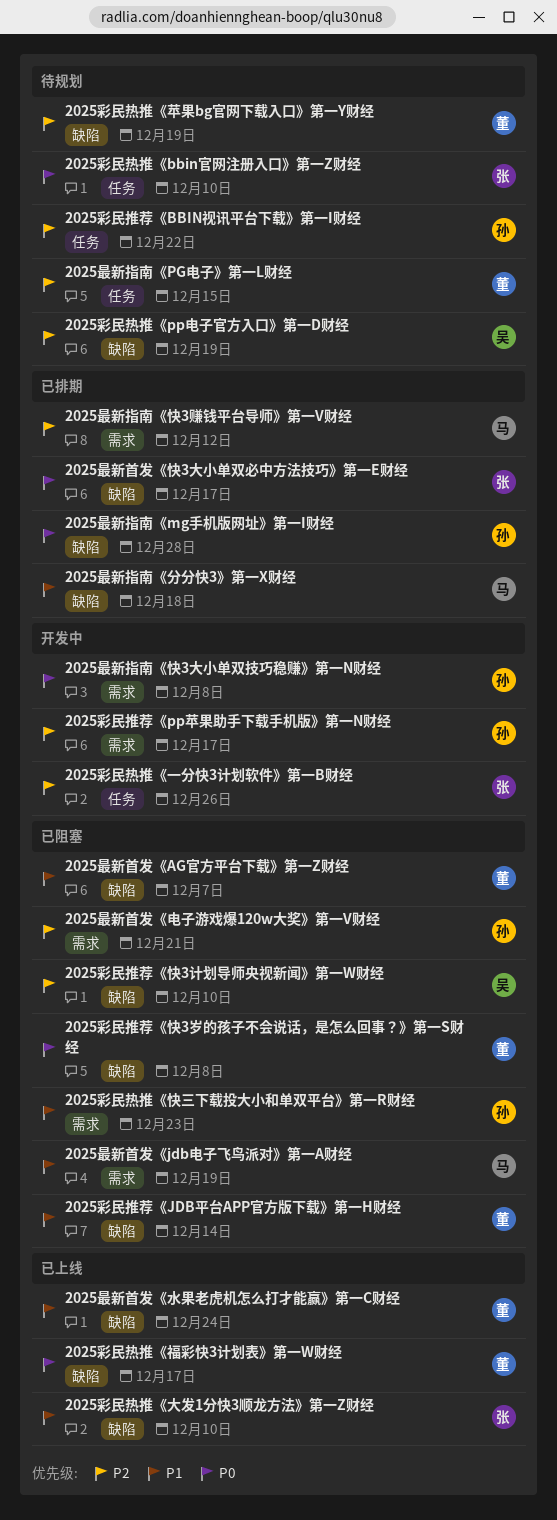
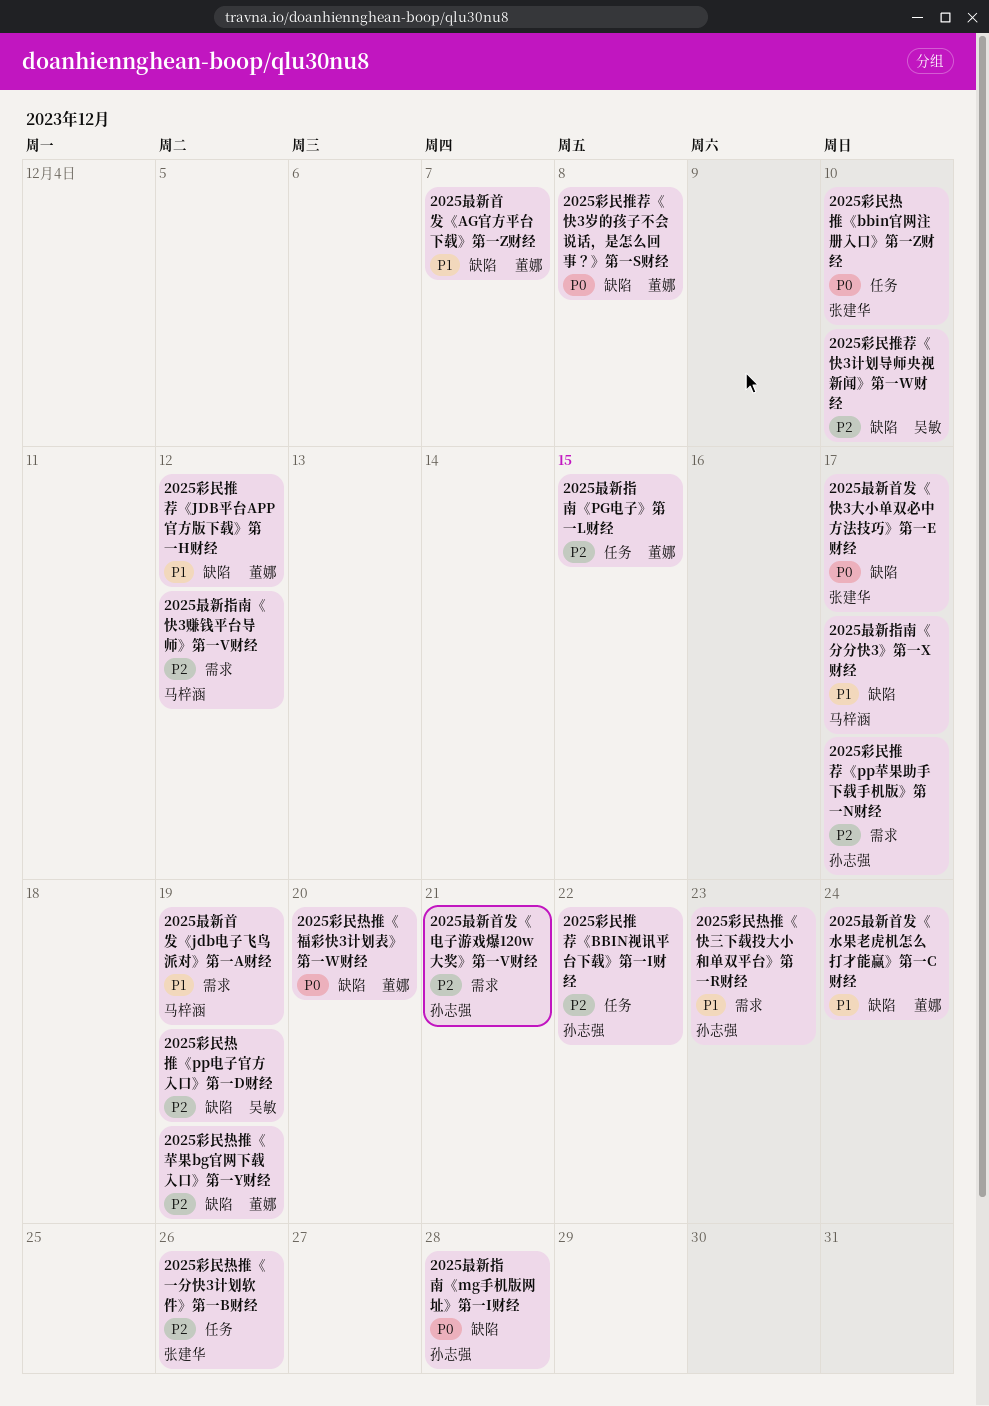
2025彩民推荐《JDB平台APP官方版下载》第一H财经, due: Dec 14 -> Dec 12
2025彩民热推《大发1分快3顺龙方法》第一Z财经: present -> none
2025彩民热推《福彩快3计划表》第一W财经, due: Dec 17 -> Dec 20
2025最新指南《分分快3》第一X财经, due: Dec 18 -> Dec 17
2025最新指南《快3大小单双技巧稳赚》第一N财经: present -> none

